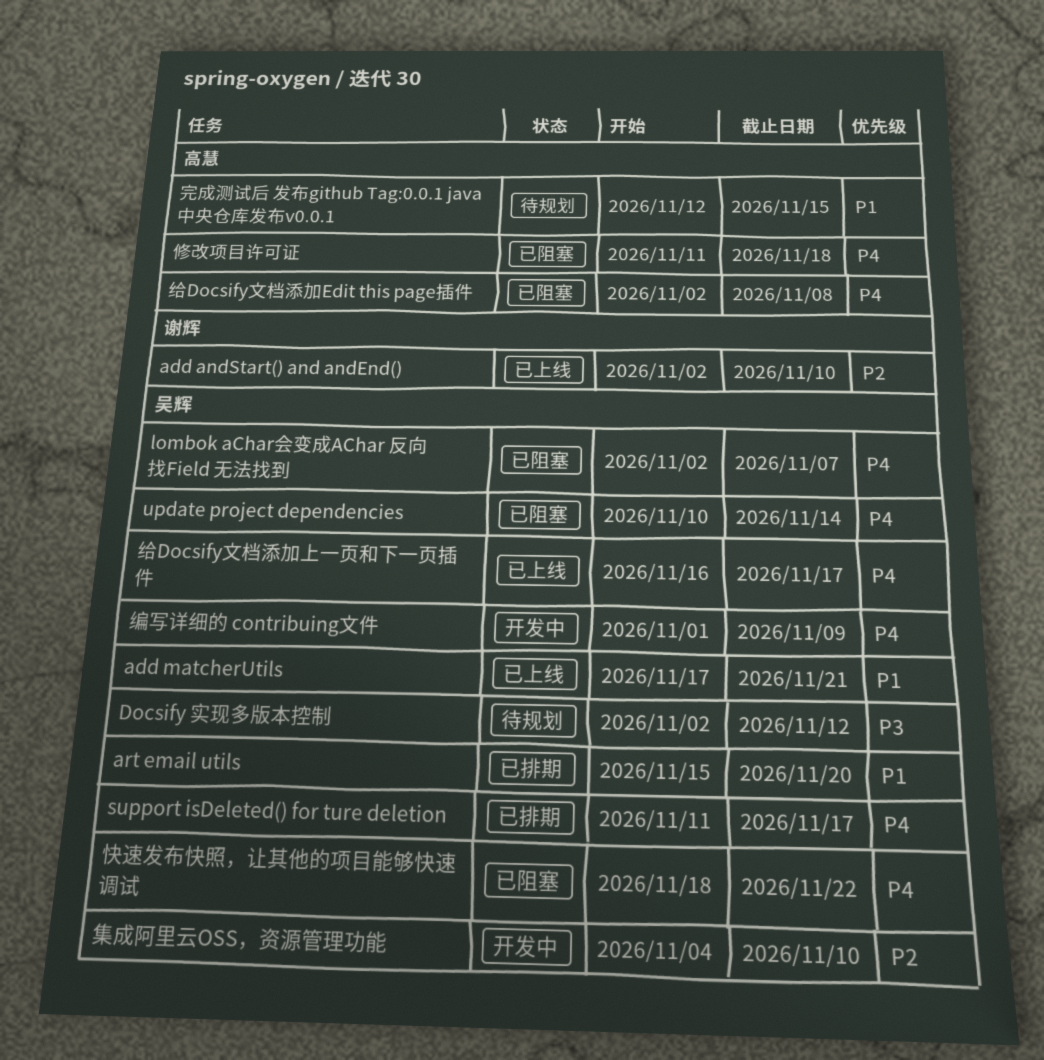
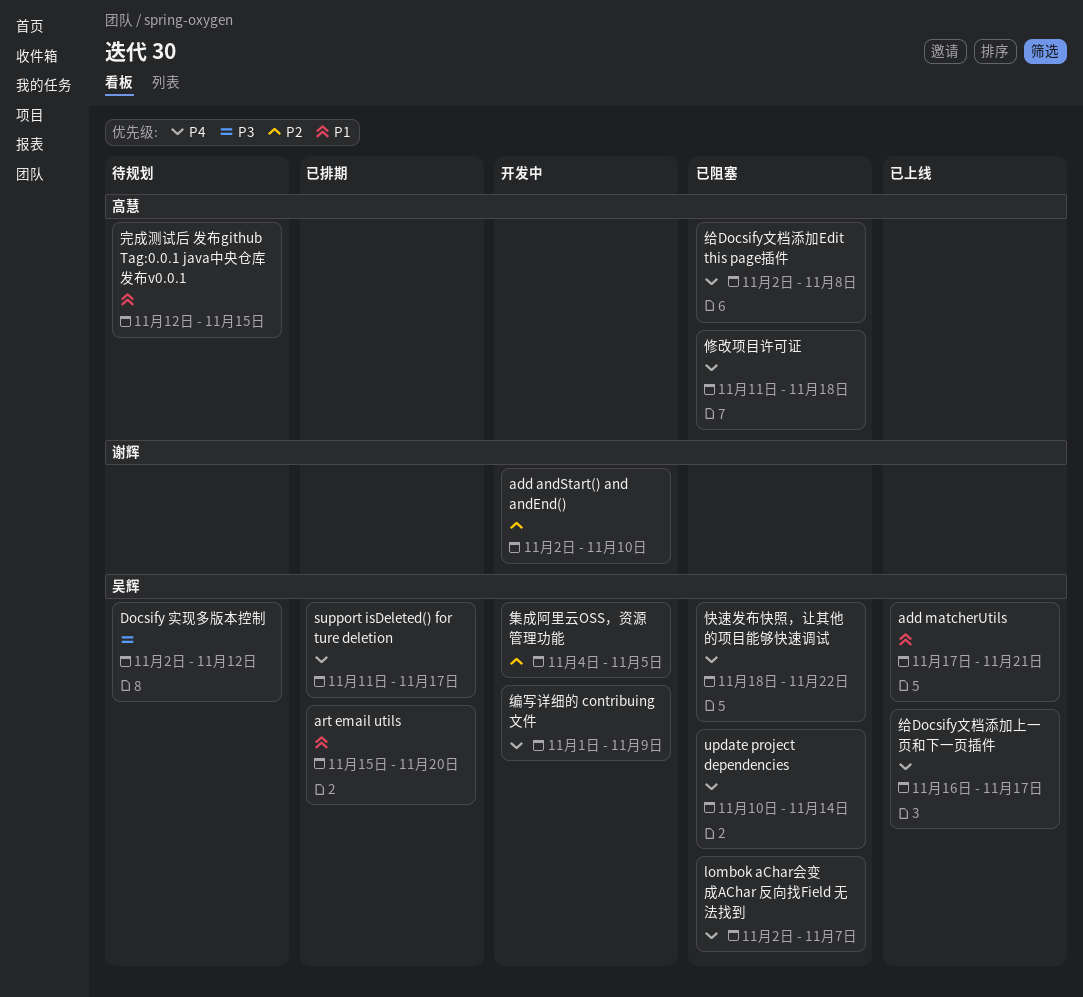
add andStart() and andEnd(), status: 已上线 -> 开发中
集成阿里云OSS，资源管理功能, due: Nov 10 -> Nov 5

